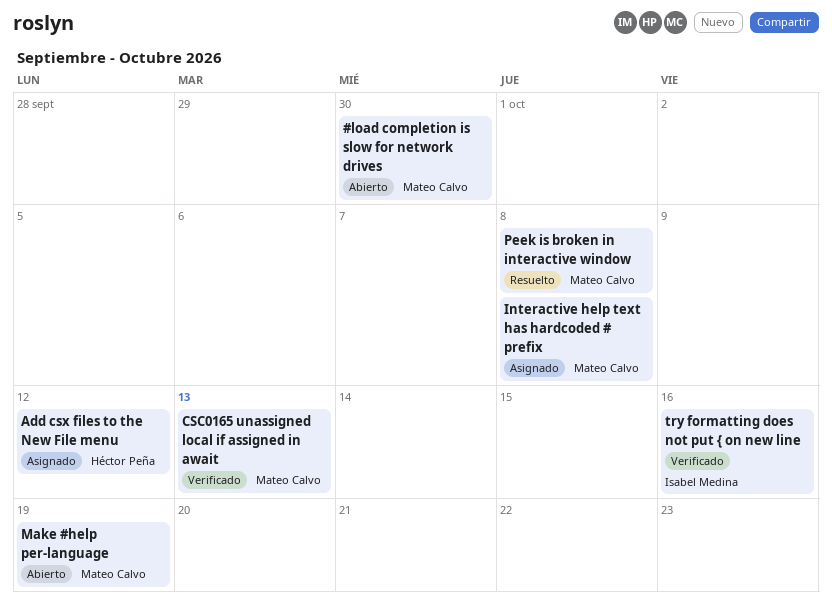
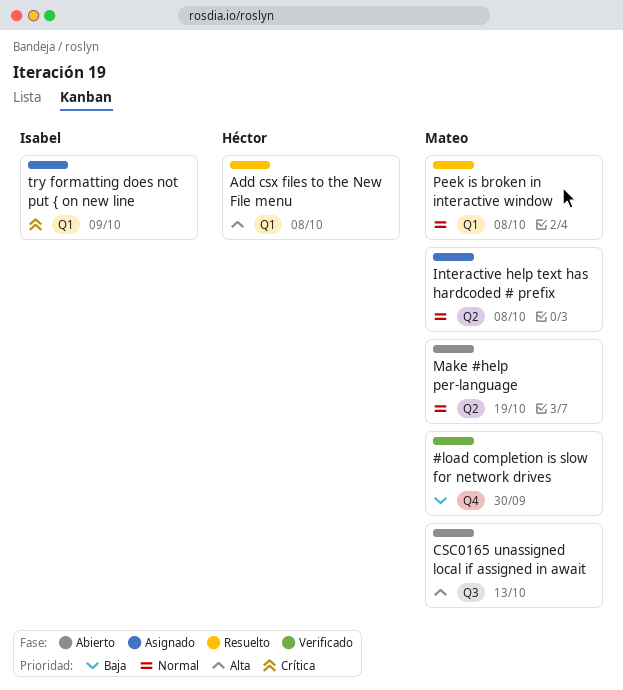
#load completion is slow for network drives, status: Abierto -> Verificado
Add csx files to the New File menu, status: Asignado -> Resuelto
Add csx files to the New File menu, due: Oct 12 -> Oct 8
CSC0165 unassigned local if assigned in await, status: Verificado -> Abierto
try formatting does not put { on new line, status: Verificado -> Asignado
try formatting does not put { on new line, due: Oct 16 -> Oct 9

